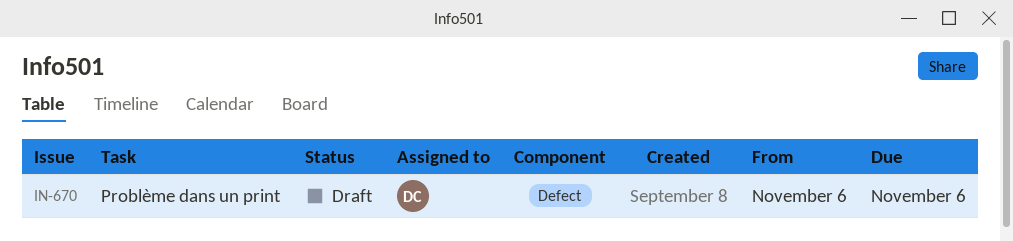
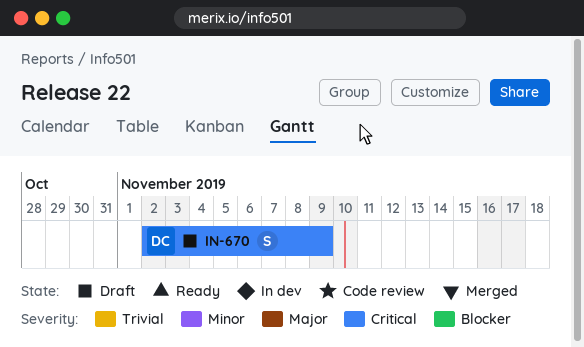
IN-670, start: Nov 6 -> Nov 2
IN-670, due: Nov 6 -> Nov 9

